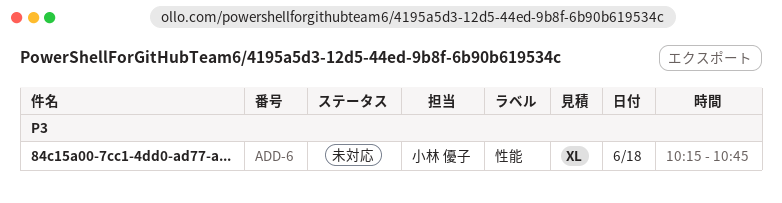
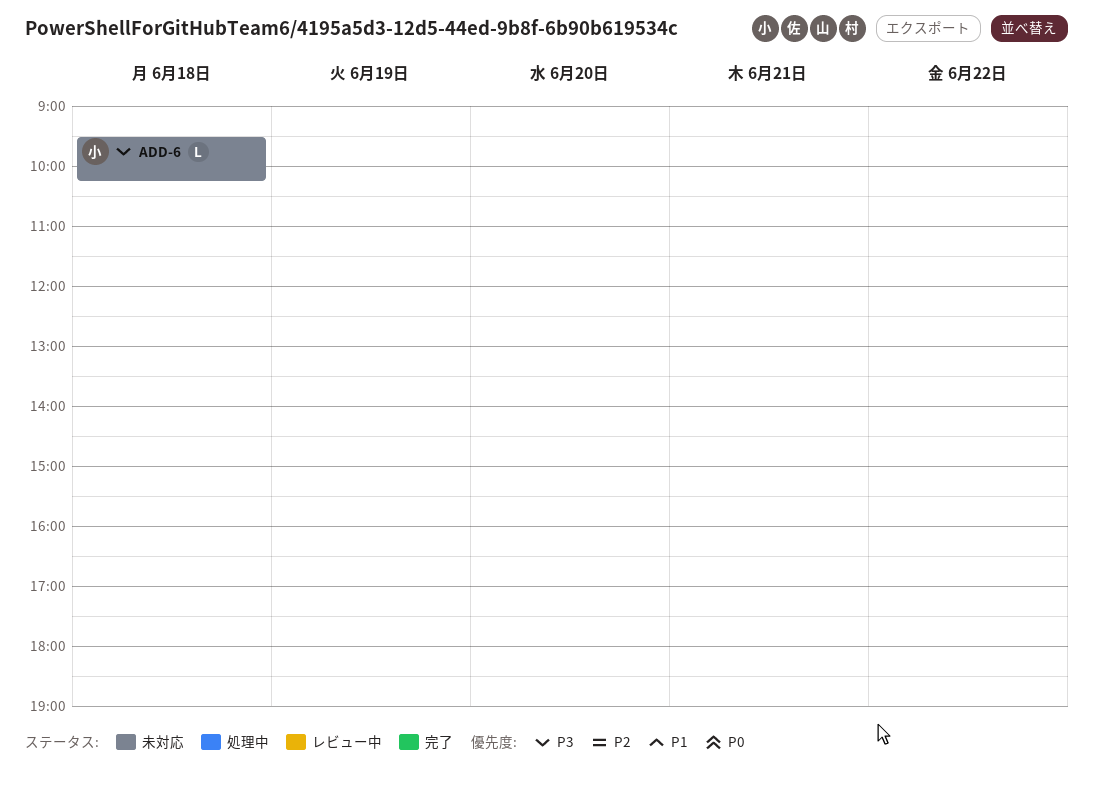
ADD-6, estimate: XL -> L
ADD-6, begins: 10:15 -> 09:30
ADD-6, ends: 10:45 -> 10:15

